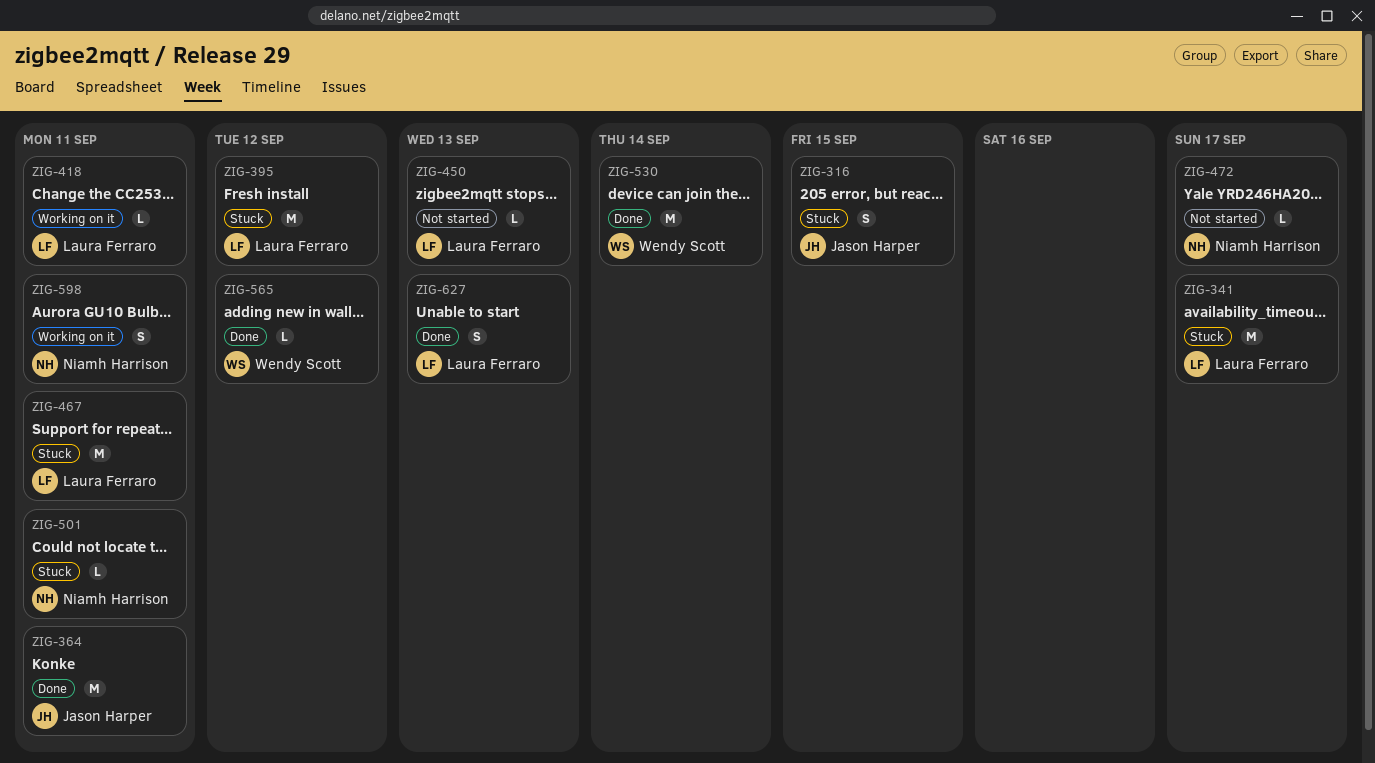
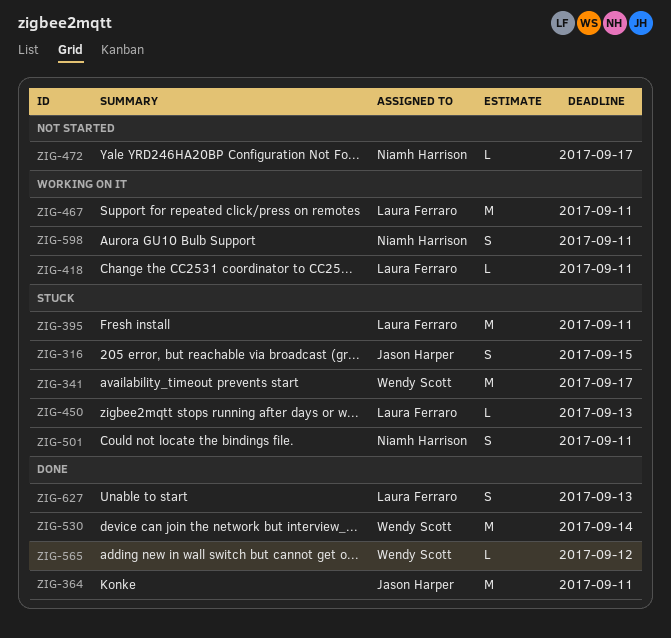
ZIG-341, owner: Laura Ferraro -> Wendy Scott
ZIG-395, due: Sep 12 -> Sep 11
ZIG-450, status: Not started -> Stuck
ZIG-467, status: Stuck -> Working on it
ZIG-501, estimate: L -> S

